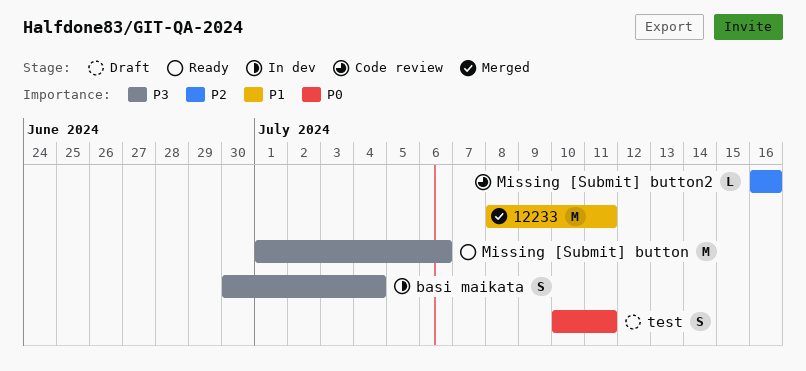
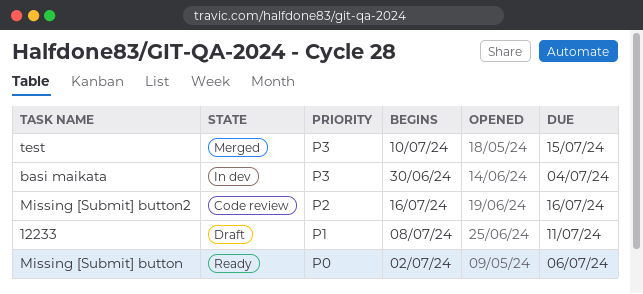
12233, status: Merged -> Draft
Missing [Submit] button, priority: P3 -> P0
Missing [Submit] button, start: Jul 1 -> Jul 2
test, status: Draft -> Merged
test, priority: P0 -> P3
test, due: Jul 11 -> Jul 15

